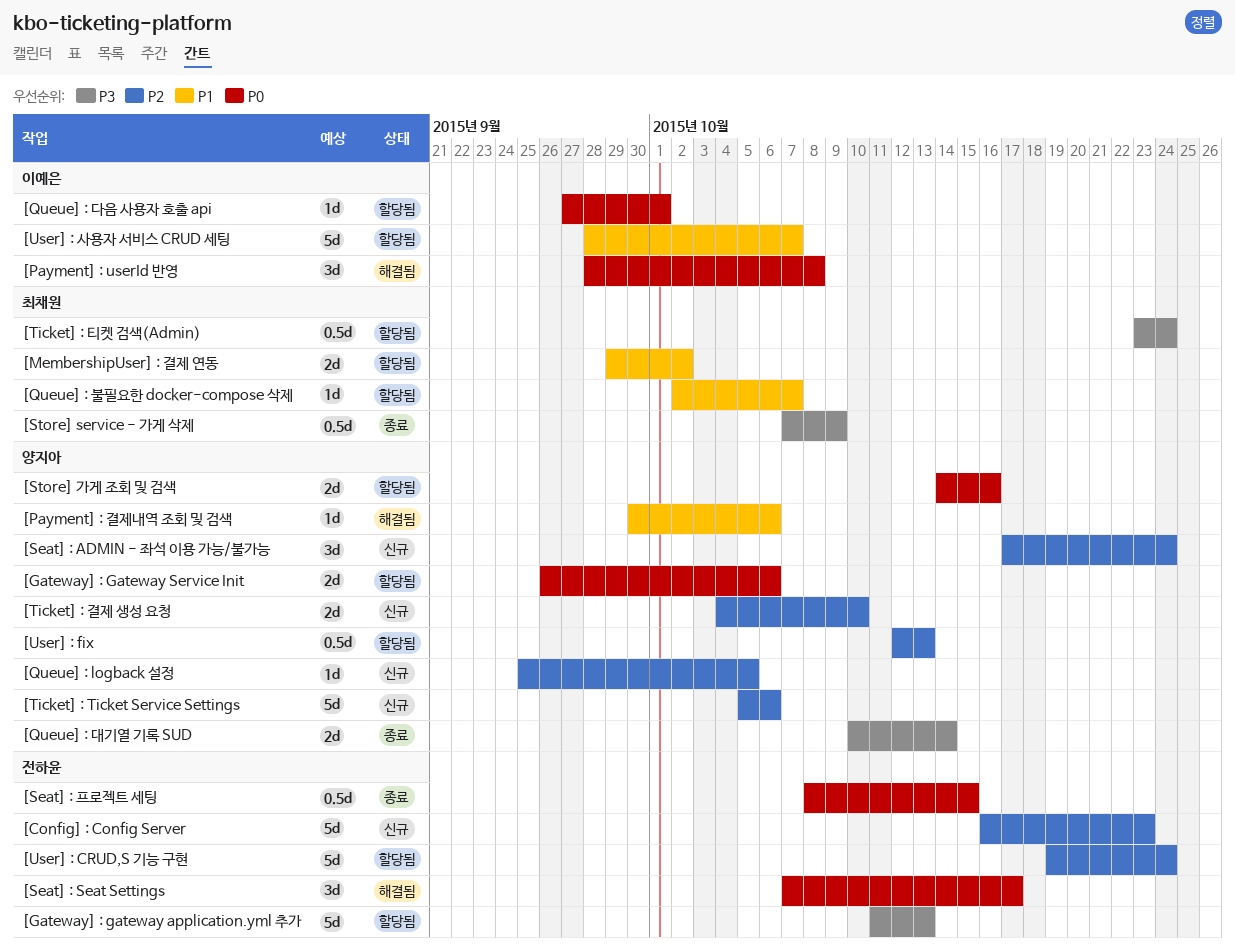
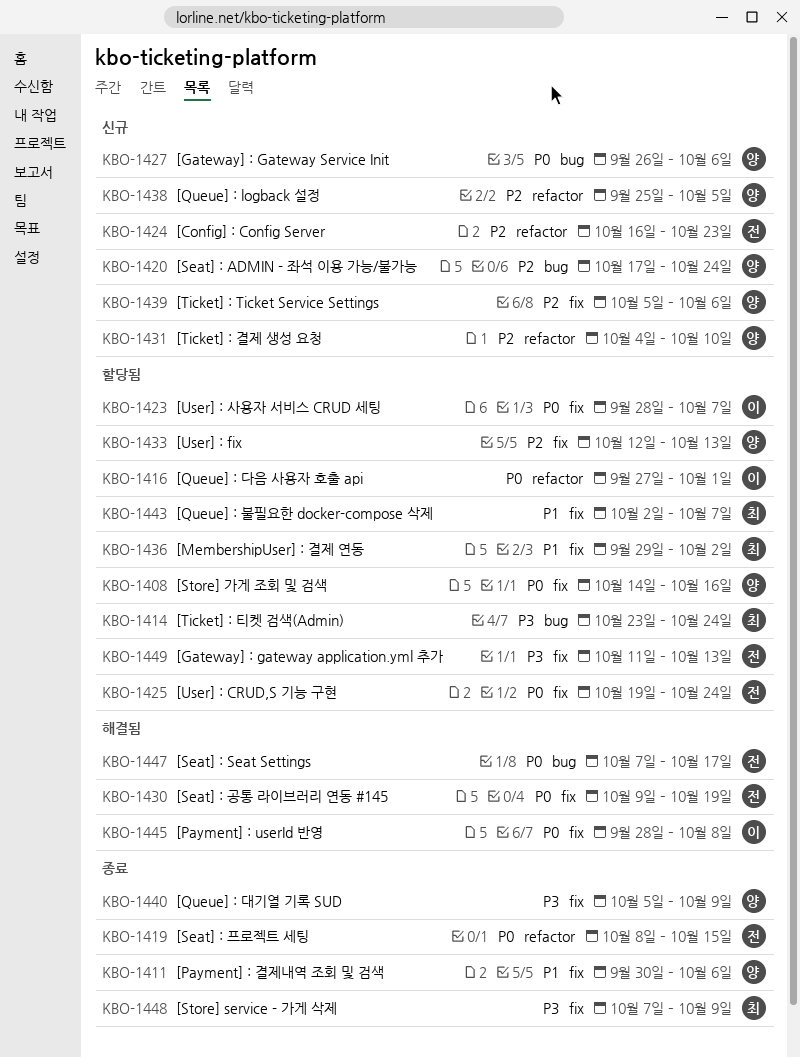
[Gateway] : Gateway Service Init, status: 할당됨 -> 신규
[Payment] : 결제내역 조회 및 검색, status: 해결됨 -> 종료
[Queue] : 대기열 기록 SUD, start: Oct 10 -> Oct 5
[Queue] : 대기열 기록 SUD, due: Oct 14 -> Oct 9
[Seat] : 공통 라이브러리 연동 #145: none -> present
[User] : CRUD,S 기능 구현, priority: P2 -> P0
[User] : 사용자 서비스 CRUD 세팅, priority: P1 -> P0

